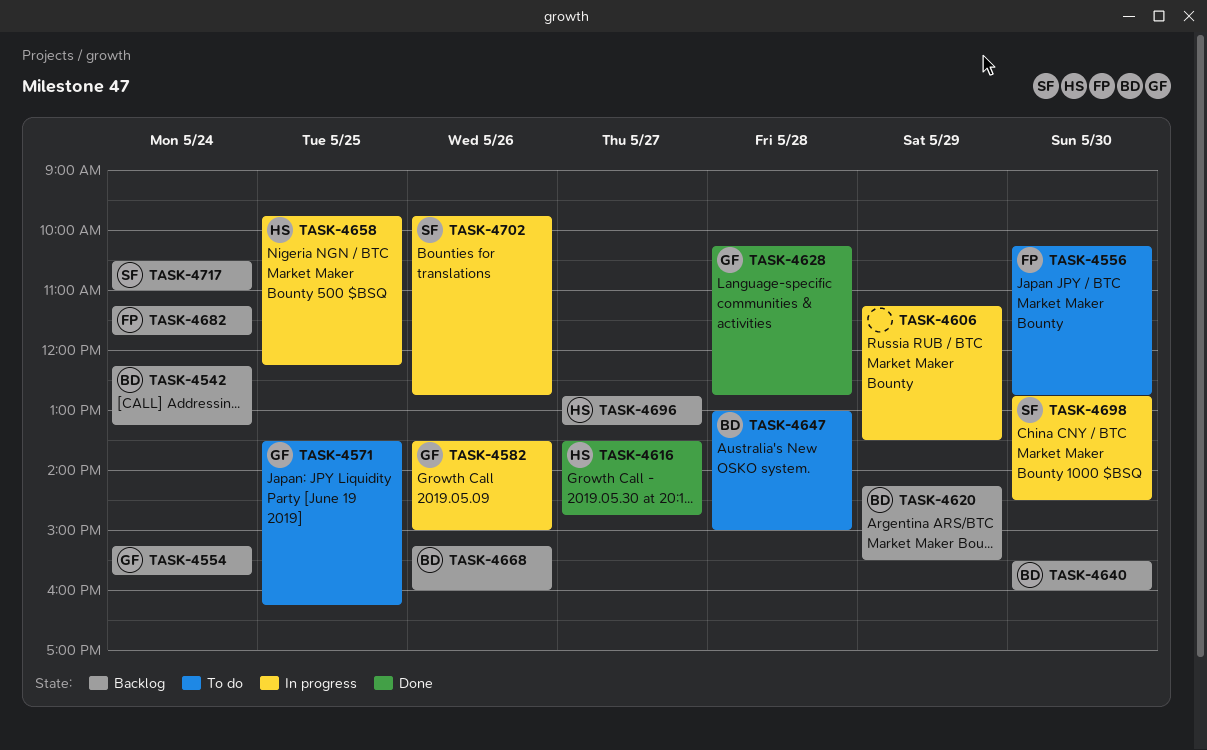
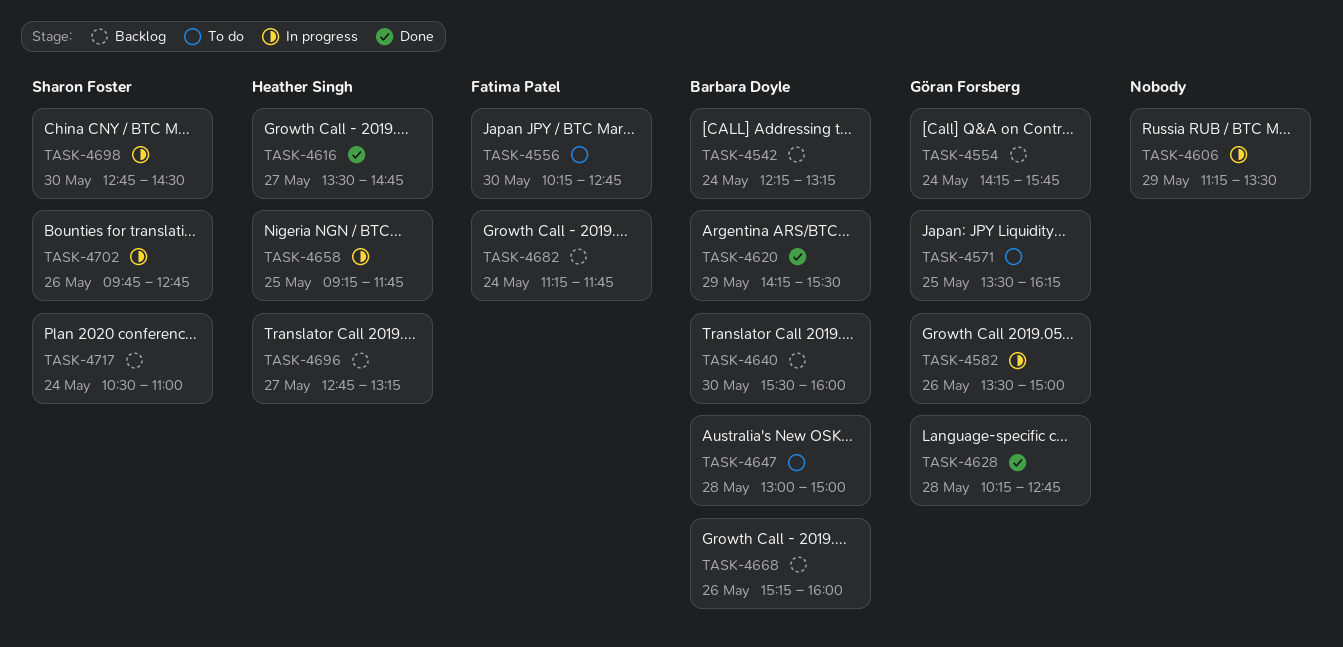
TASK-4554, begins: 15:15 -> 14:15
TASK-4620, status: Backlog -> Done
TASK-4658, begins: 09:45 -> 09:15
TASK-4658, ends: 12:15 -> 11:45

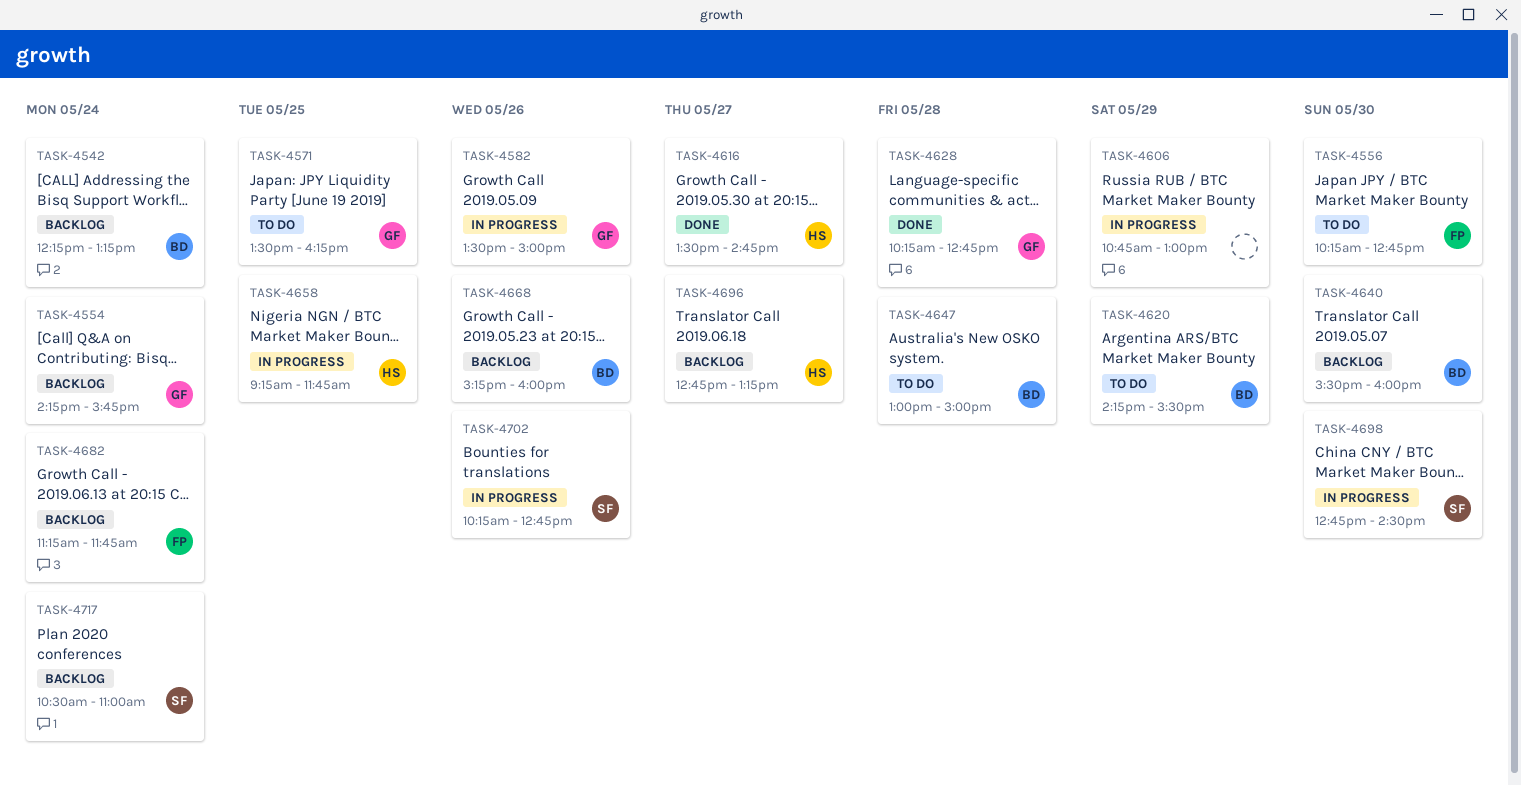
TASK-4606, begins: 11:15 -> 10:45
TASK-4606, ends: 13:30 -> 13:00
TASK-4620, status: Done -> To do
TASK-4702, begins: 09:45 -> 10:15

